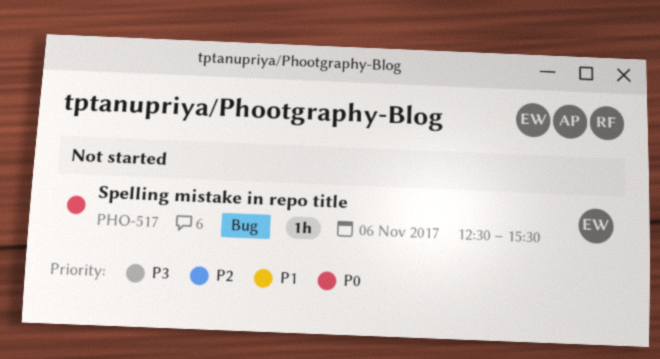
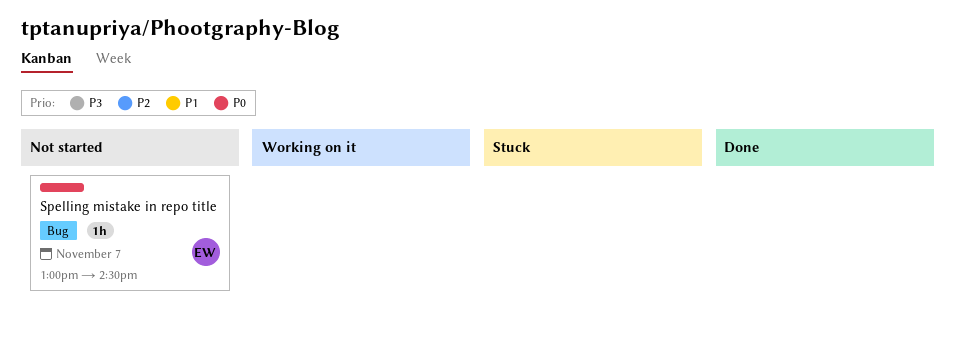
Spelling mistake in repo title, day: Nov 6 -> Nov 7
Spelling mistake in repo title, begins: 12:30 -> 13:00
Spelling mistake in repo title, ends: 15:30 -> 14:30

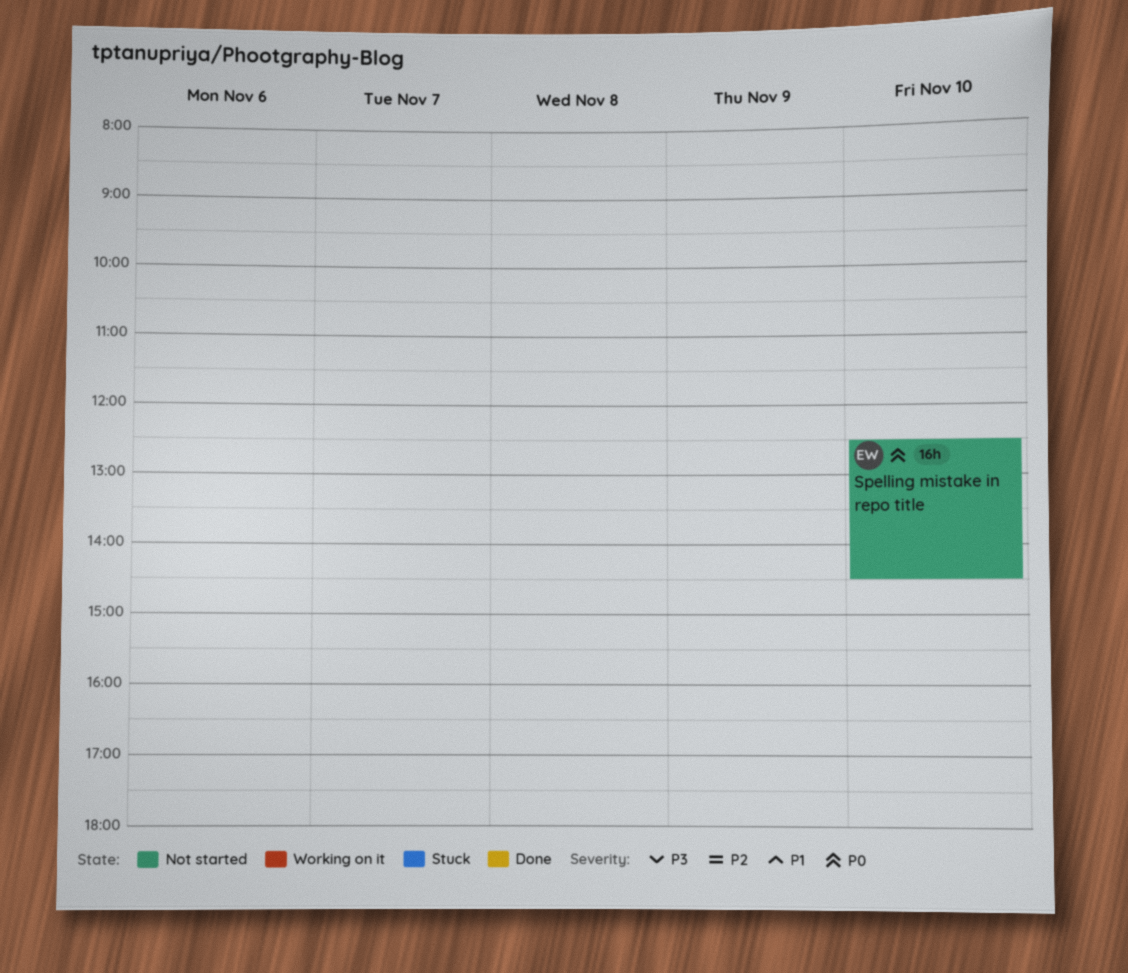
Spelling mistake in repo title, estimate: 1h -> 16h
Spelling mistake in repo title, day: Nov 7 -> Nov 10
Spelling mistake in repo title, begins: 13:00 -> 12:30

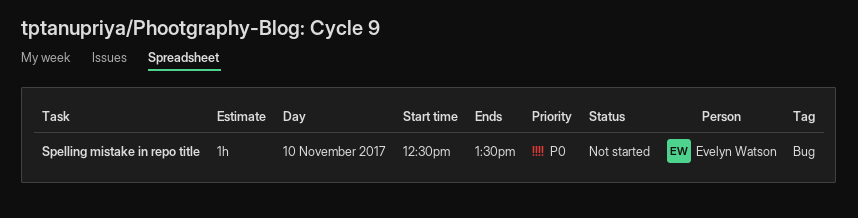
Spelling mistake in repo title, estimate: 16h -> 1h
Spelling mistake in repo title, ends: 14:30 -> 13:30

